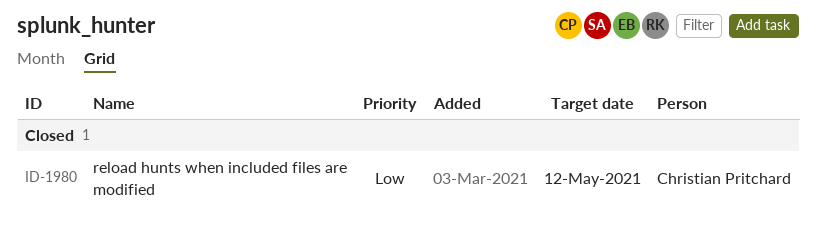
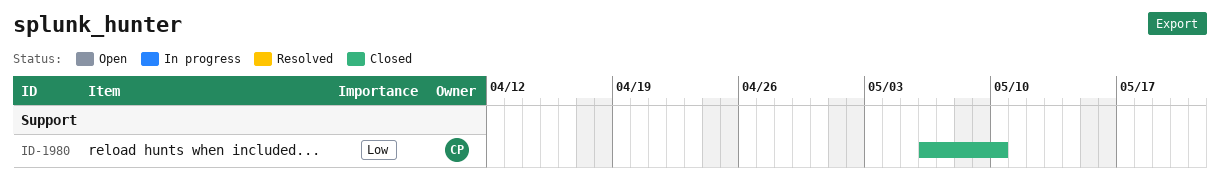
ID-1980, due: May 12 -> May 10

